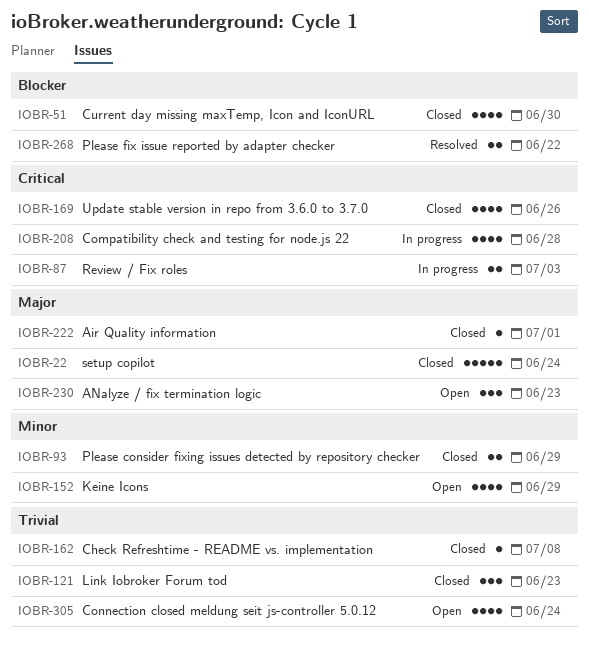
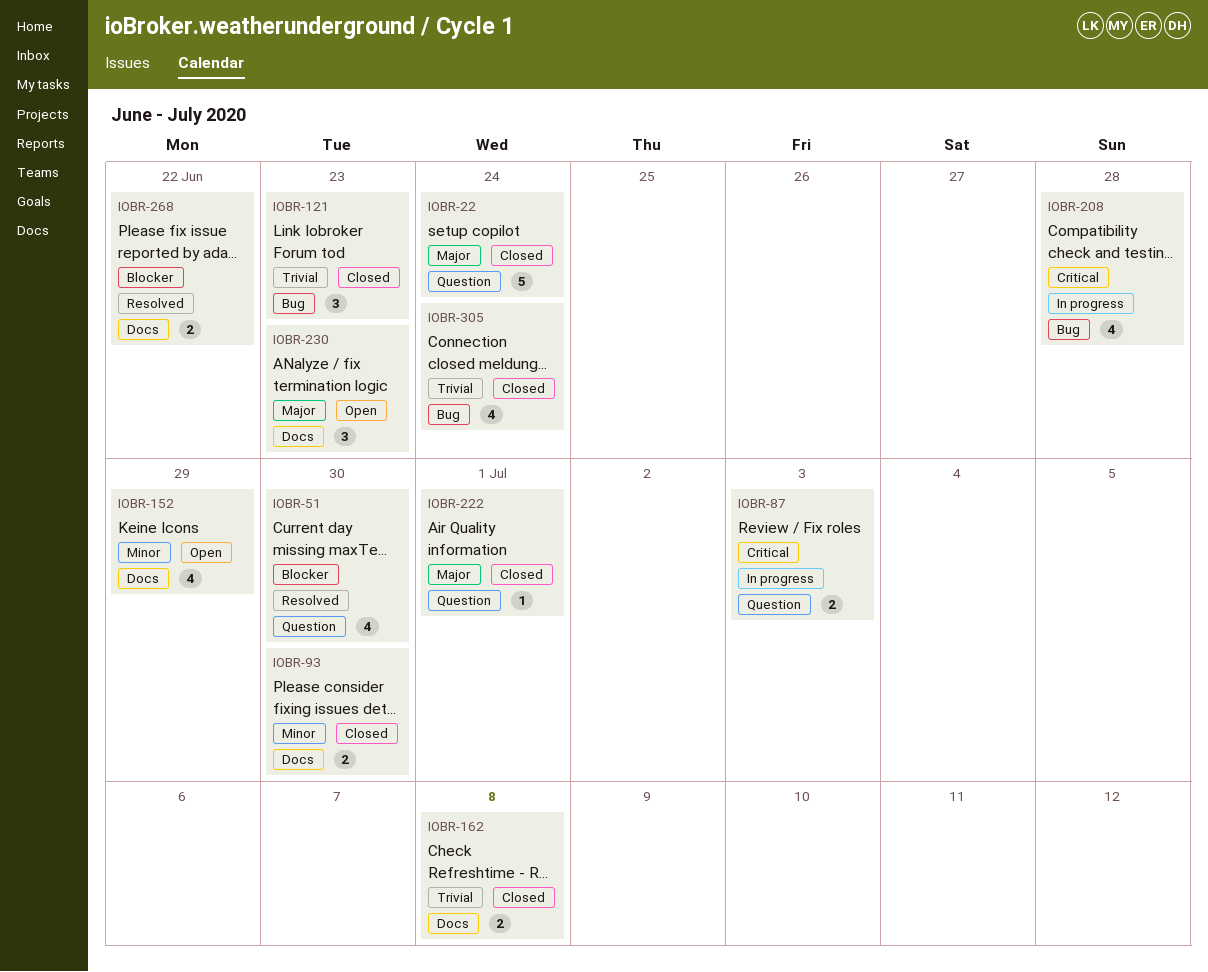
IOBR-51, status: Closed -> Resolved
IOBR-93, due: Jun 29 -> Jun 30
IOBR-162, estimate: 1 -> 2
IOBR-169: present -> none
IOBR-305, status: Open -> Closed

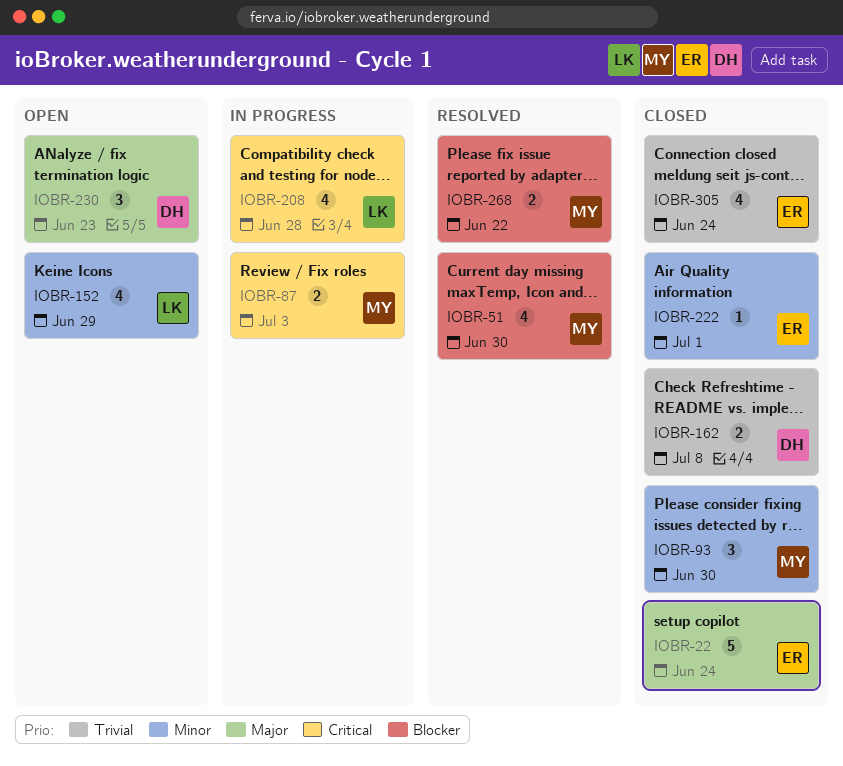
IOBR-93, estimate: 2 -> 3
IOBR-121: present -> none
IOBR-222, priority: Major -> Minor

